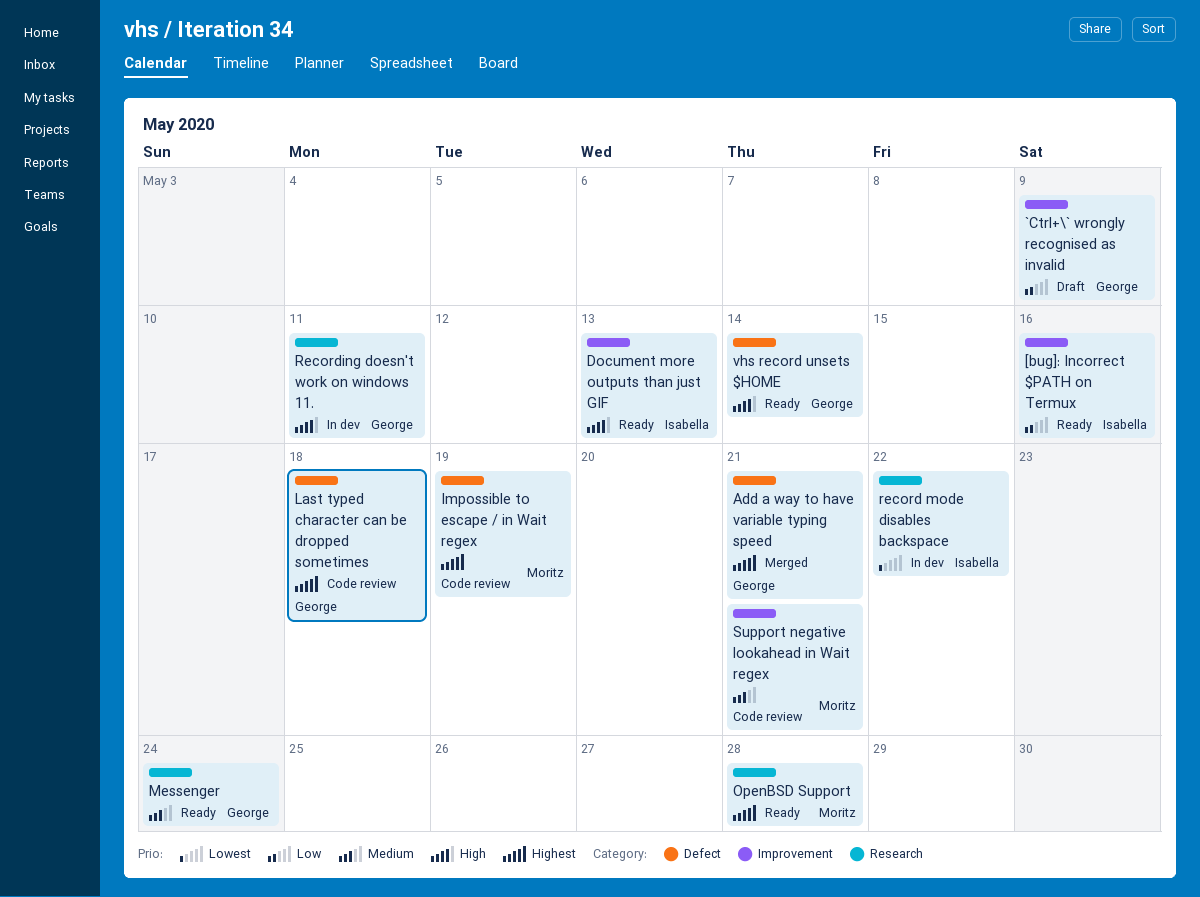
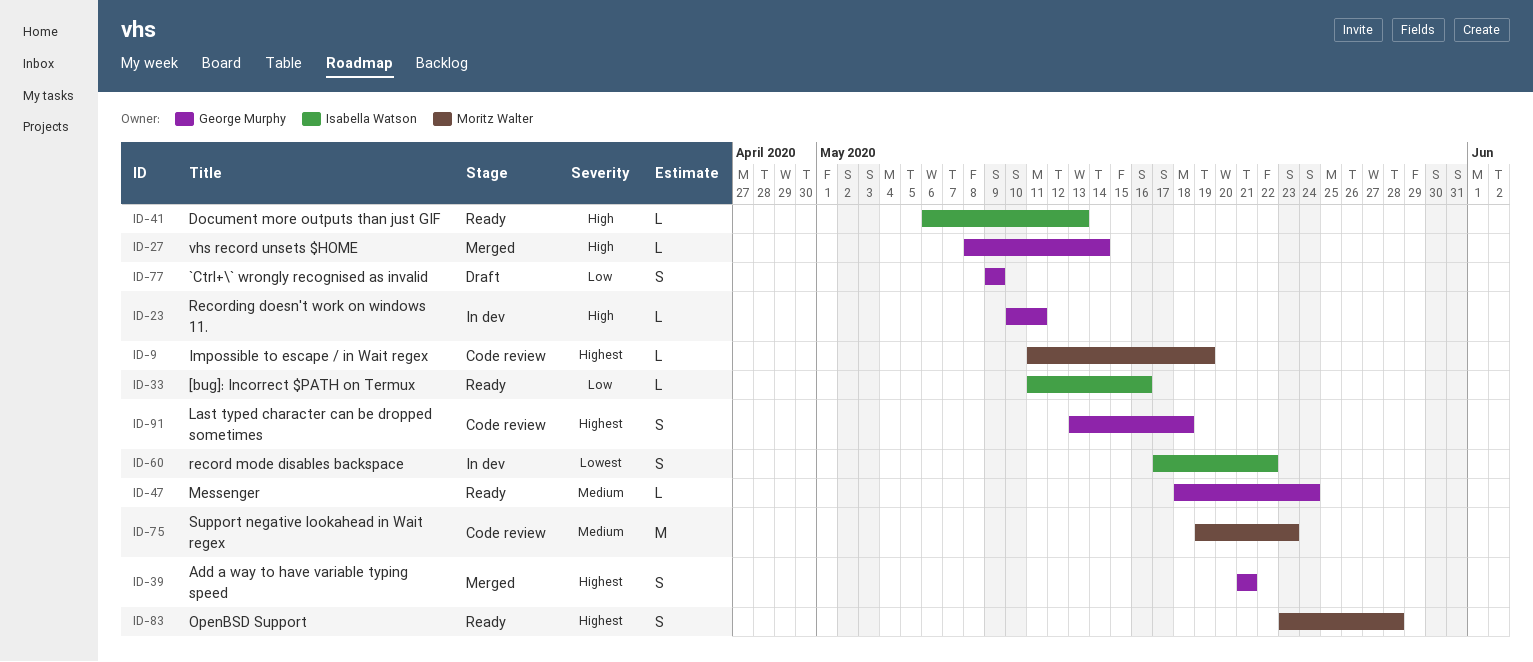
Support negative lookahead in Wait regex, due: May 21 -> May 23
vhs record unsets $HOME, status: Ready -> Merged

